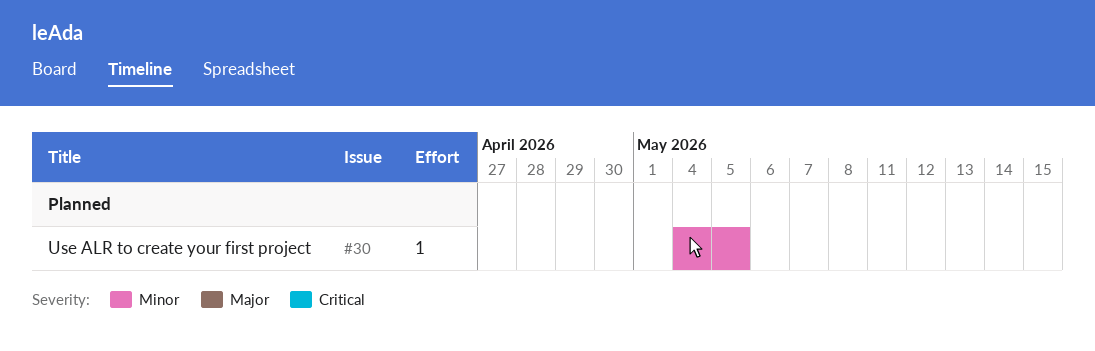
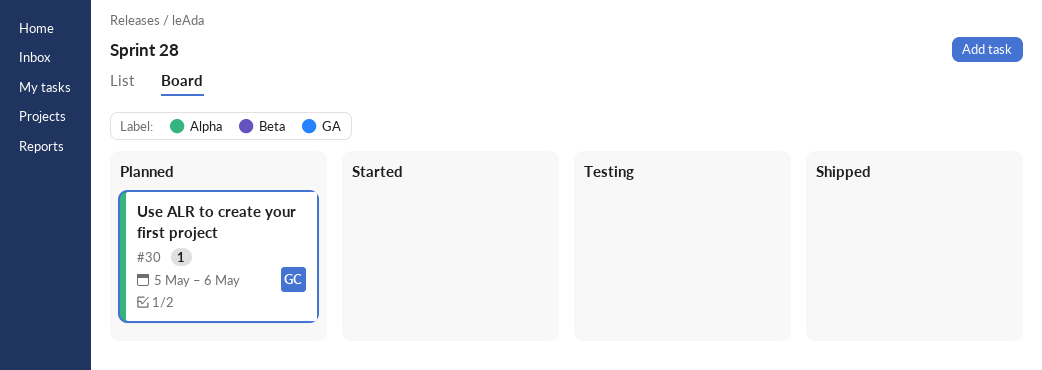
#30, start: May 4 -> May 5
#30, due: May 5 -> May 6

